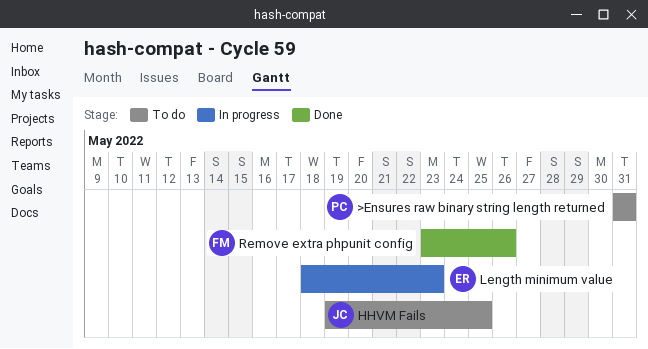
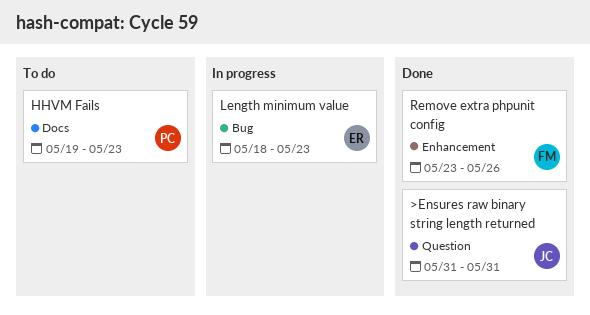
>Ensures raw binary string length returned, status: To do -> Done
>Ensures raw binary string length returned, owner: PC -> JC
HHVM Fails, owner: JC -> PC
HHVM Fails, due: May 25 -> May 23

